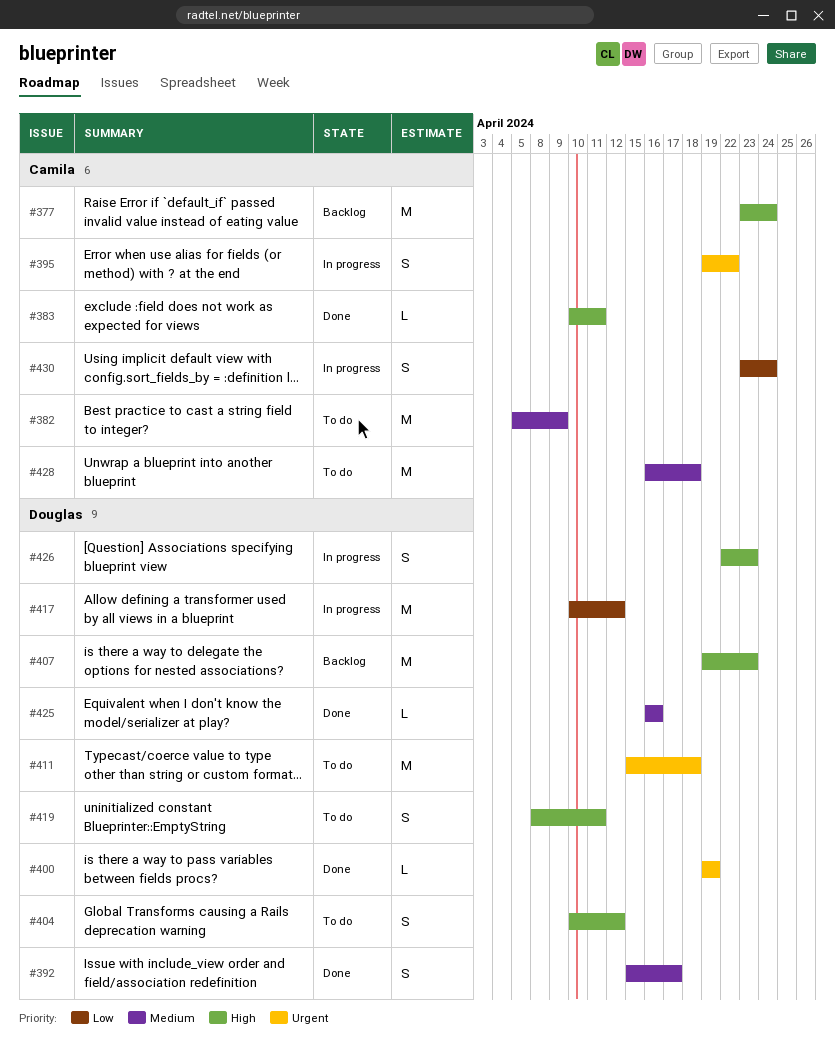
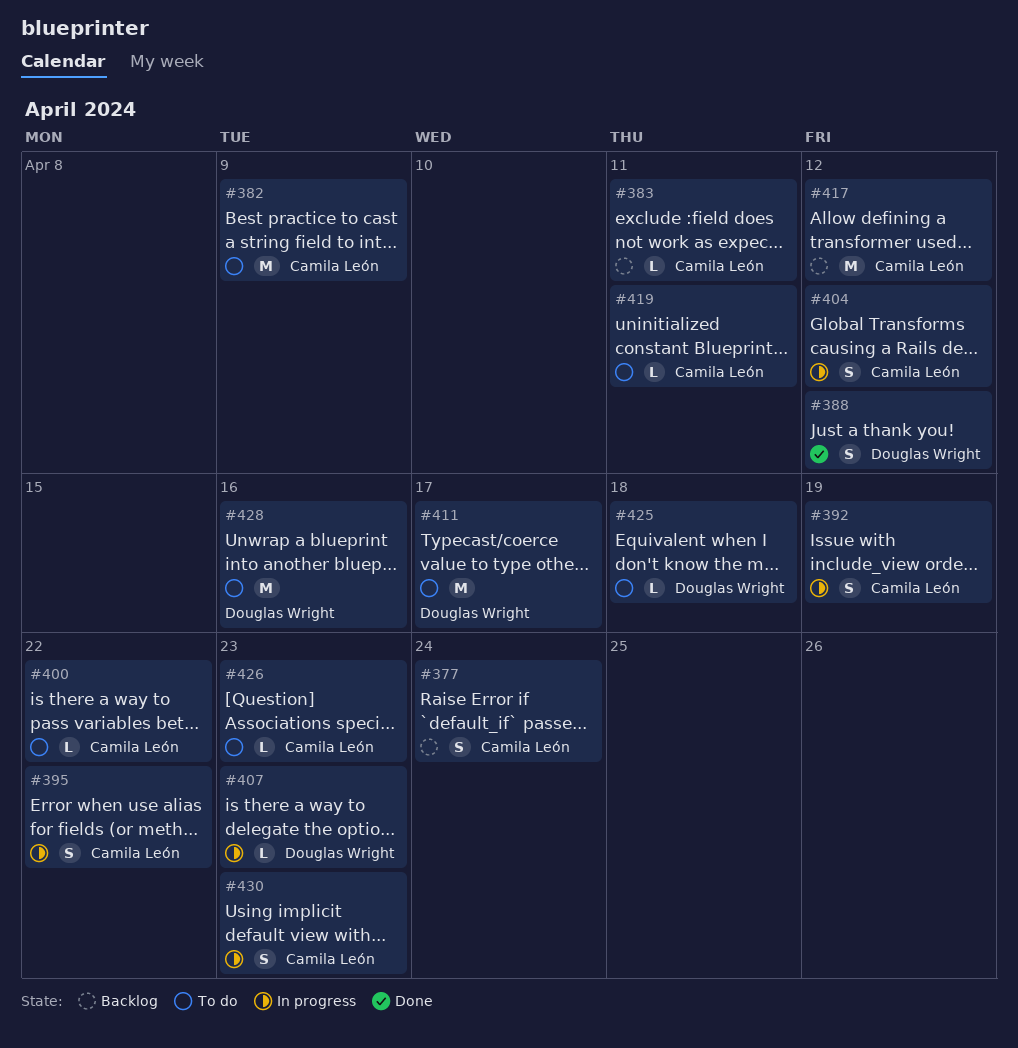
#377, estimate: M -> S
#383, status: Done -> Backlog
#388: none -> present
#392, status: Done -> In progress
#392, owner: Douglas Wright -> Camila León
#392, due: Apr 17 -> Apr 19
#400, status: Done -> To do
#400, owner: Douglas Wright -> Camila León
#400, due: Apr 19 -> Apr 22
#404, status: To do -> In progress
#404, owner: Douglas Wright -> Camila León
#407, status: Backlog -> In progress
#407, estimate: M -> L
#411, due: Apr 18 -> Apr 17
#417, status: In progress -> Backlog
#417, owner: Douglas Wright -> Camila León
#419, owner: Douglas Wright -> Camila León
#419, estimate: S -> L
#425, status: Done -> To do
#425, due: Apr 16 -> Apr 18
#426, status: In progress -> To do
#426, owner: Douglas Wright -> Camila León
#426, estimate: S -> L
#428, owner: Camila León -> Douglas Wright
#428, due: Apr 18 -> Apr 16
#430, due: Apr 24 -> Apr 23

